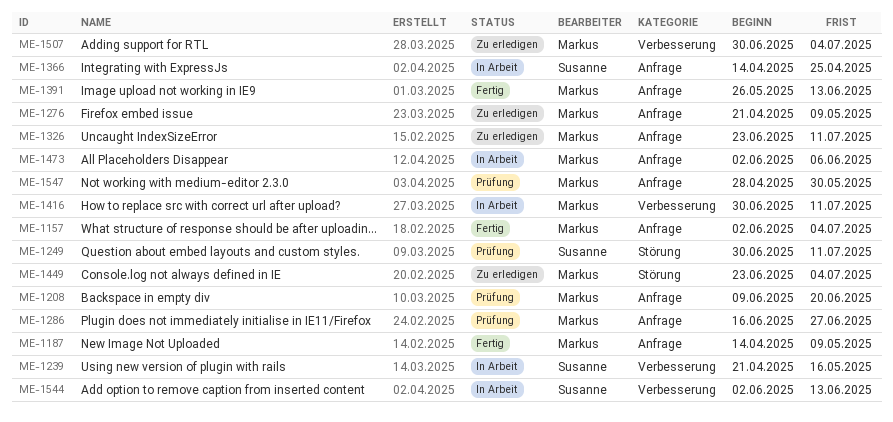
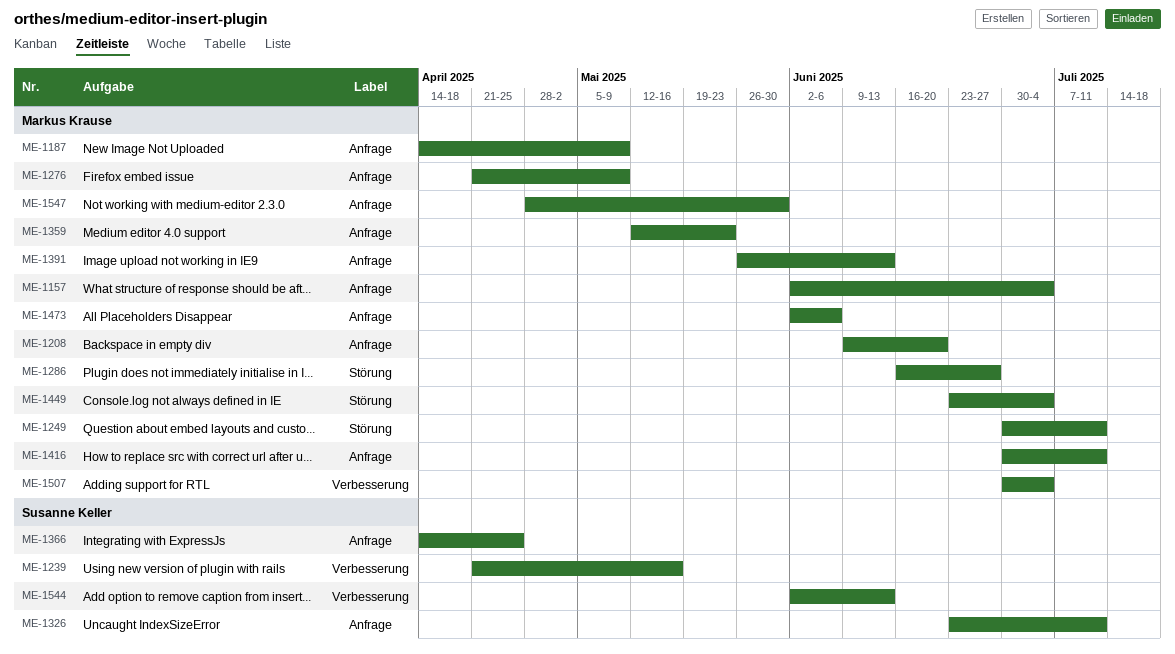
ME-1249, owner: Susanne Keller -> Markus Krause
ME-1286, label: Anfrage -> Störung
ME-1326, owner: Markus Krause -> Susanne Keller
ME-1359: none -> present
ME-1416, label: Verbesserung -> Anfrage

